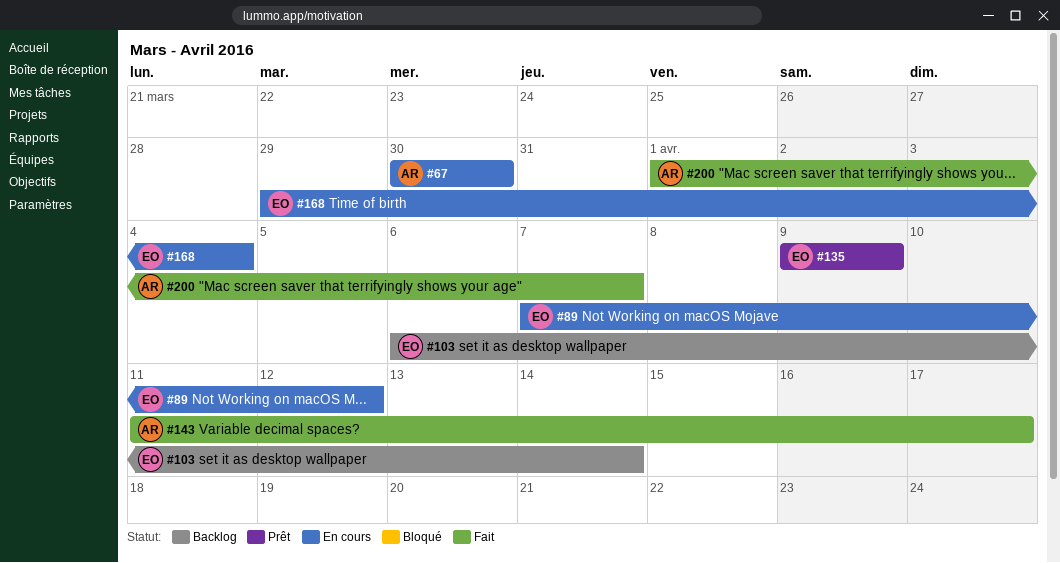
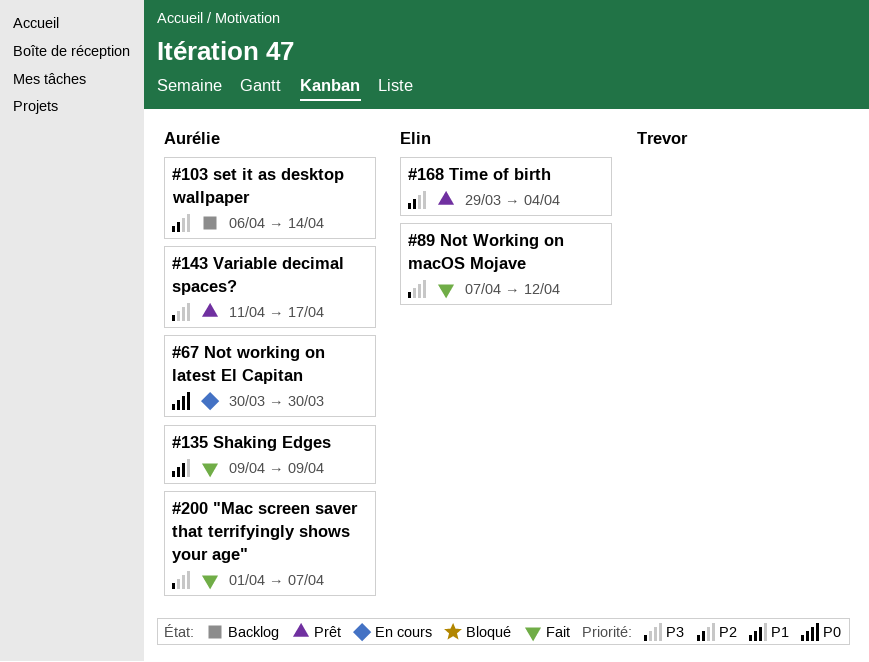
#89, status: En cours -> Fait
#103, owner: Elin -> Aurélie
#135, status: Prêt -> Fait
#135, owner: Elin -> Aurélie
#143, status: Fait -> Prêt
#168, status: En cours -> Prêt

